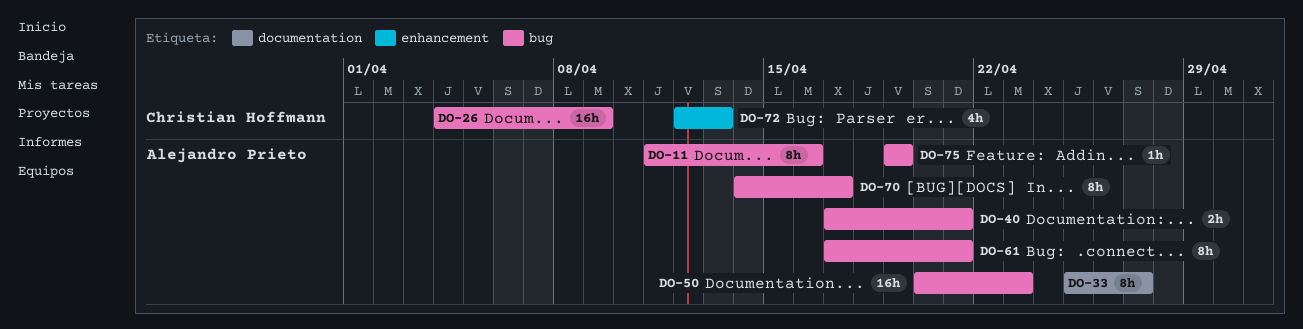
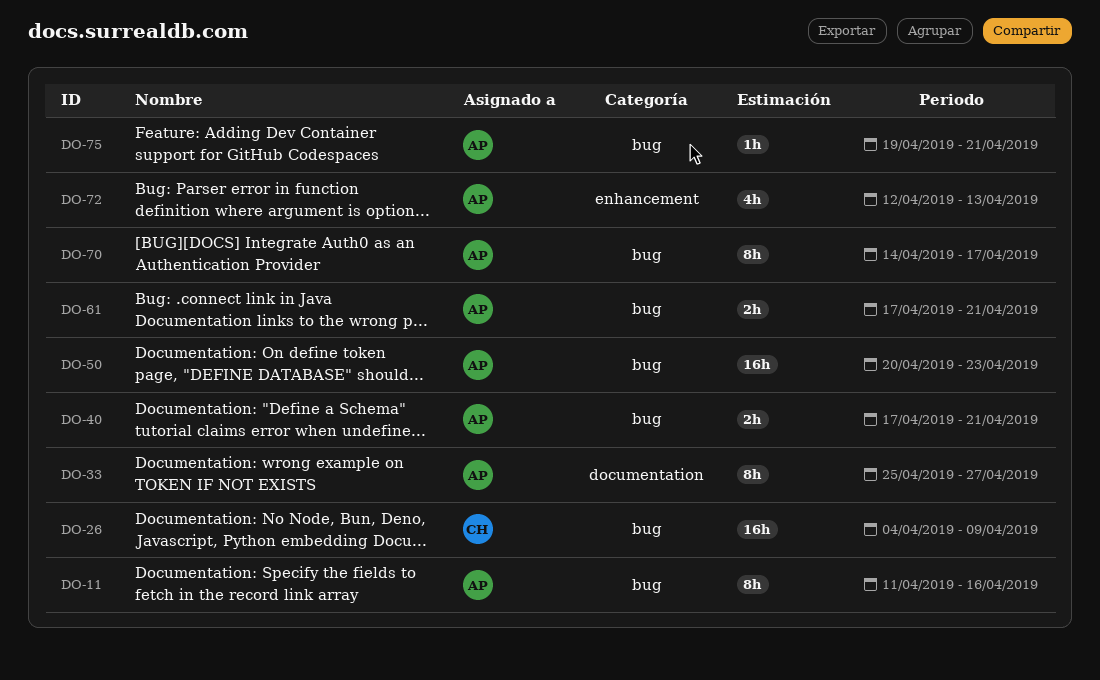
DO-61, estimate: 8h -> 2h
DO-72, owner: Christian Hoffmann -> Alejandro Prieto
DO-75, due: Apr 19 -> Apr 21

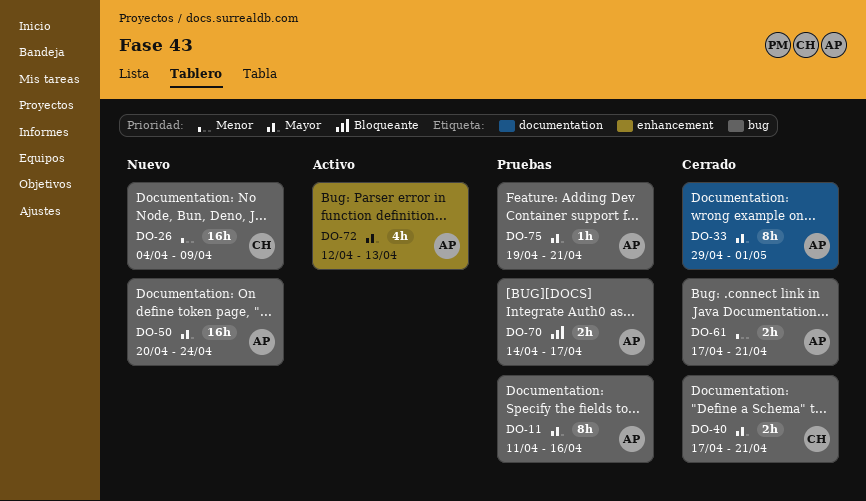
DO-33, start: Apr 25 -> Apr 29
DO-33, due: Apr 27 -> May 1
DO-40, owner: AP -> CH
DO-50, due: Apr 23 -> Apr 24
DO-70, estimate: 8h -> 2h

